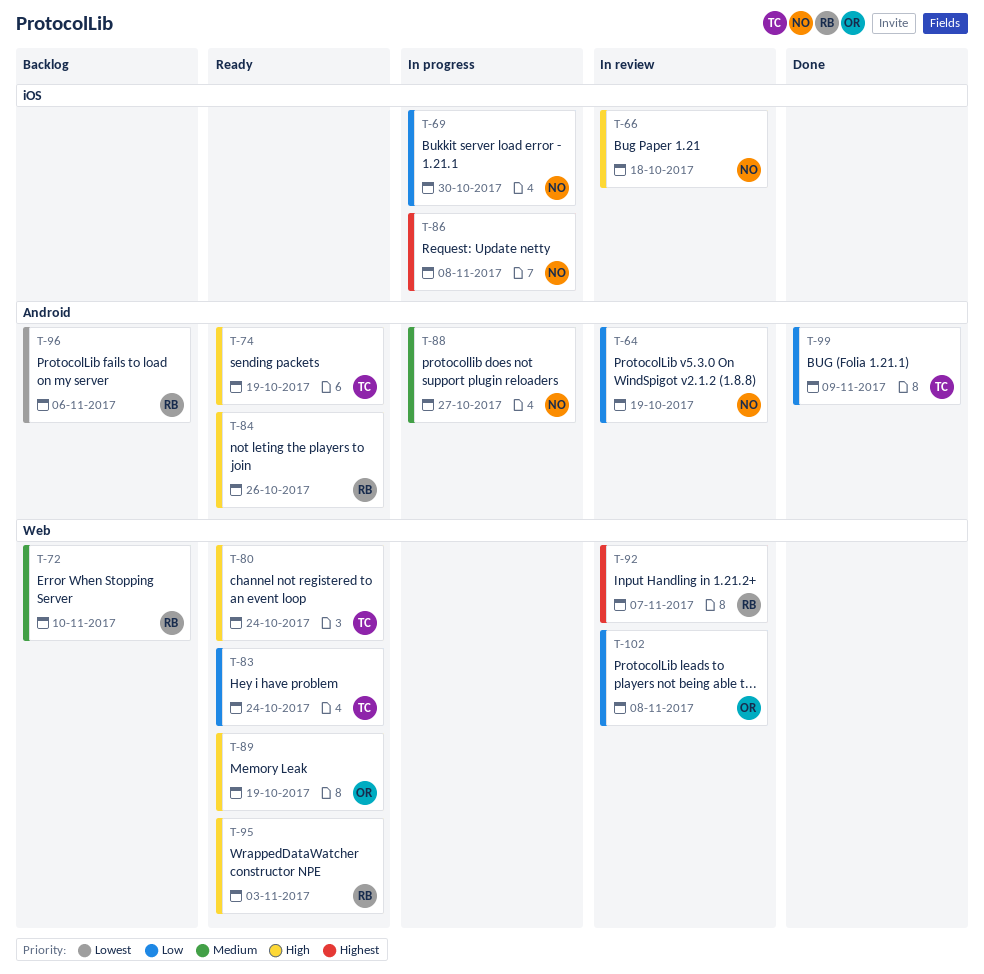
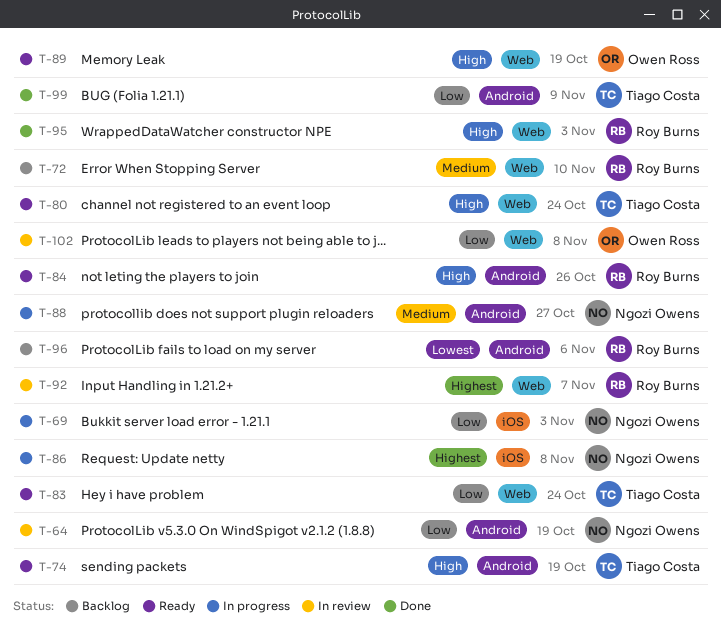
T-66: present -> none
T-69, due: Oct 30 -> Nov 3
T-95, status: Ready -> Done

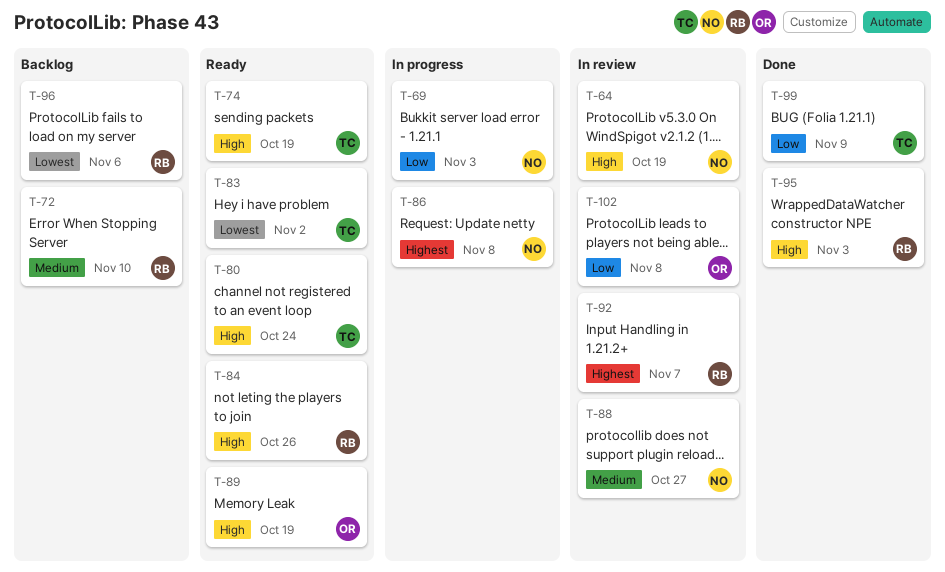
T-64, priority: Low -> High
T-83, priority: Low -> Lowest
T-83, due: Oct 24 -> Nov 2
T-88, status: In progress -> In review

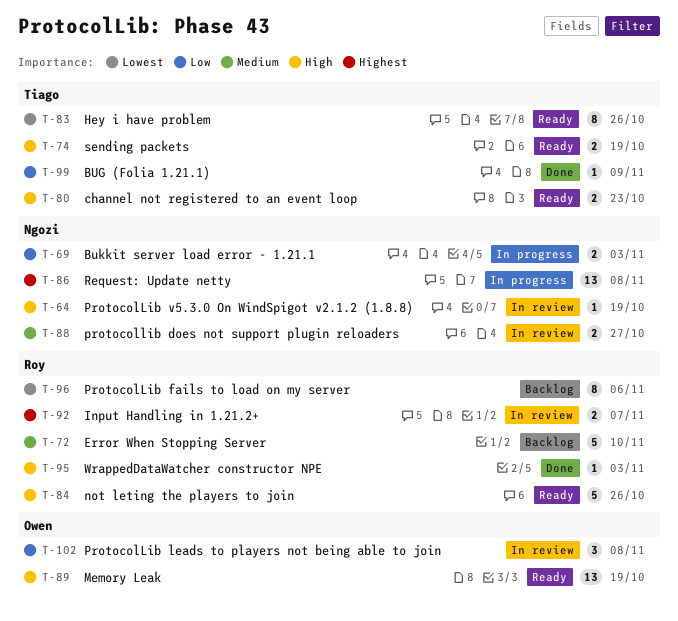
T-80, due: Oct 24 -> Oct 23
T-83, due: Nov 2 -> Oct 26

